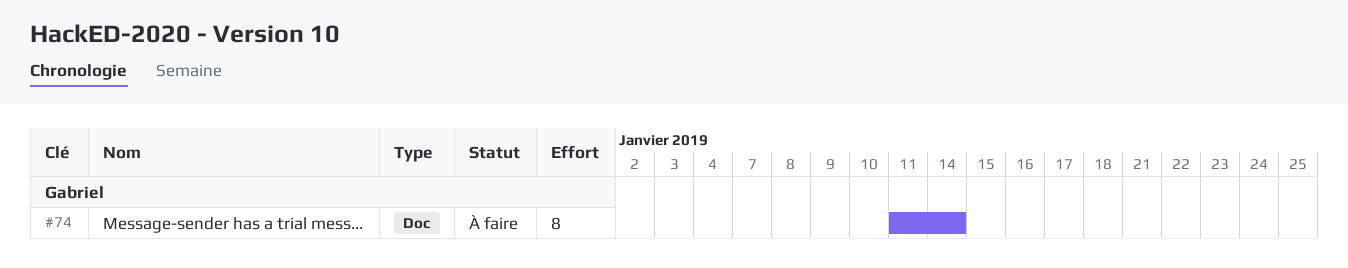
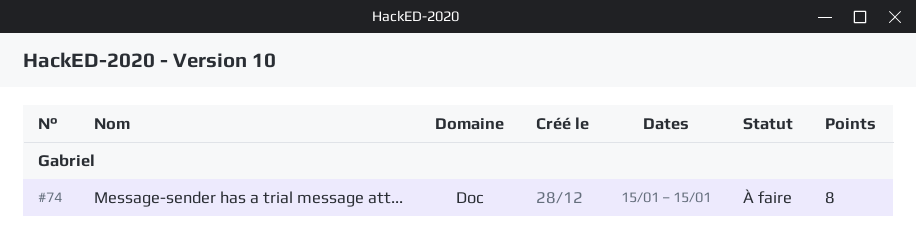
#74, start: Jan 11 -> Jan 15
#74, due: Jan 14 -> Jan 15

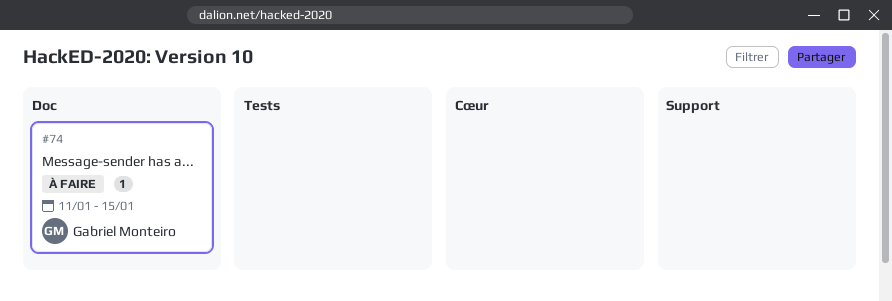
#74, estimate: 8 -> 1
#74, start: Jan 15 -> Jan 11

